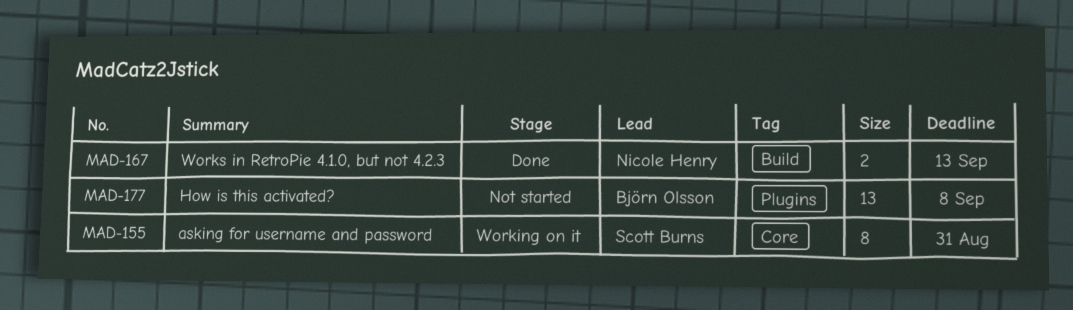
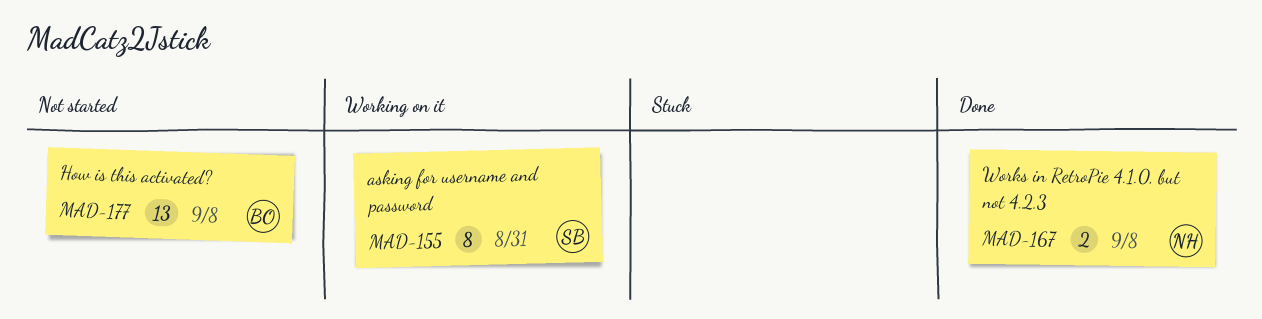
MAD-167, due: Sep 13 -> Sep 8

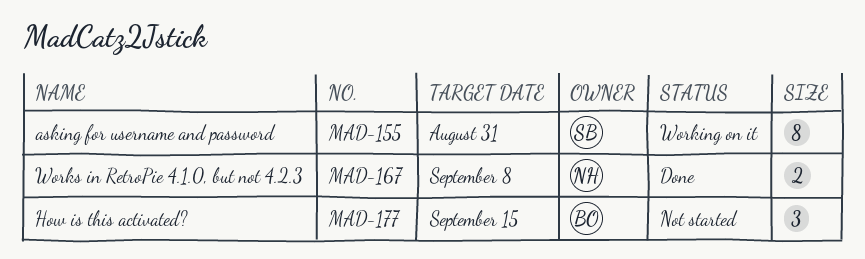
MAD-177, estimate: 13 -> 3
MAD-177, due: Sep 8 -> Sep 15

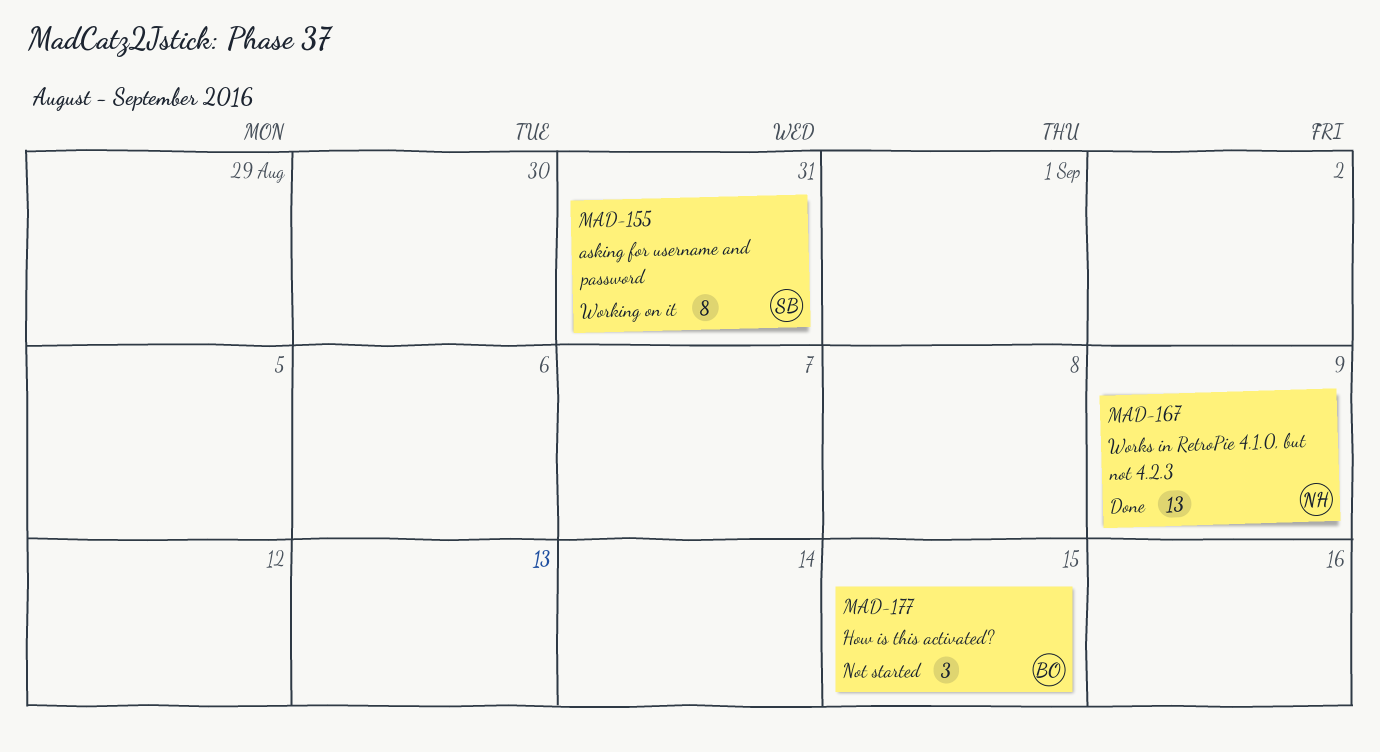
MAD-167, estimate: 2 -> 13
MAD-167, due: Sep 8 -> Sep 9

